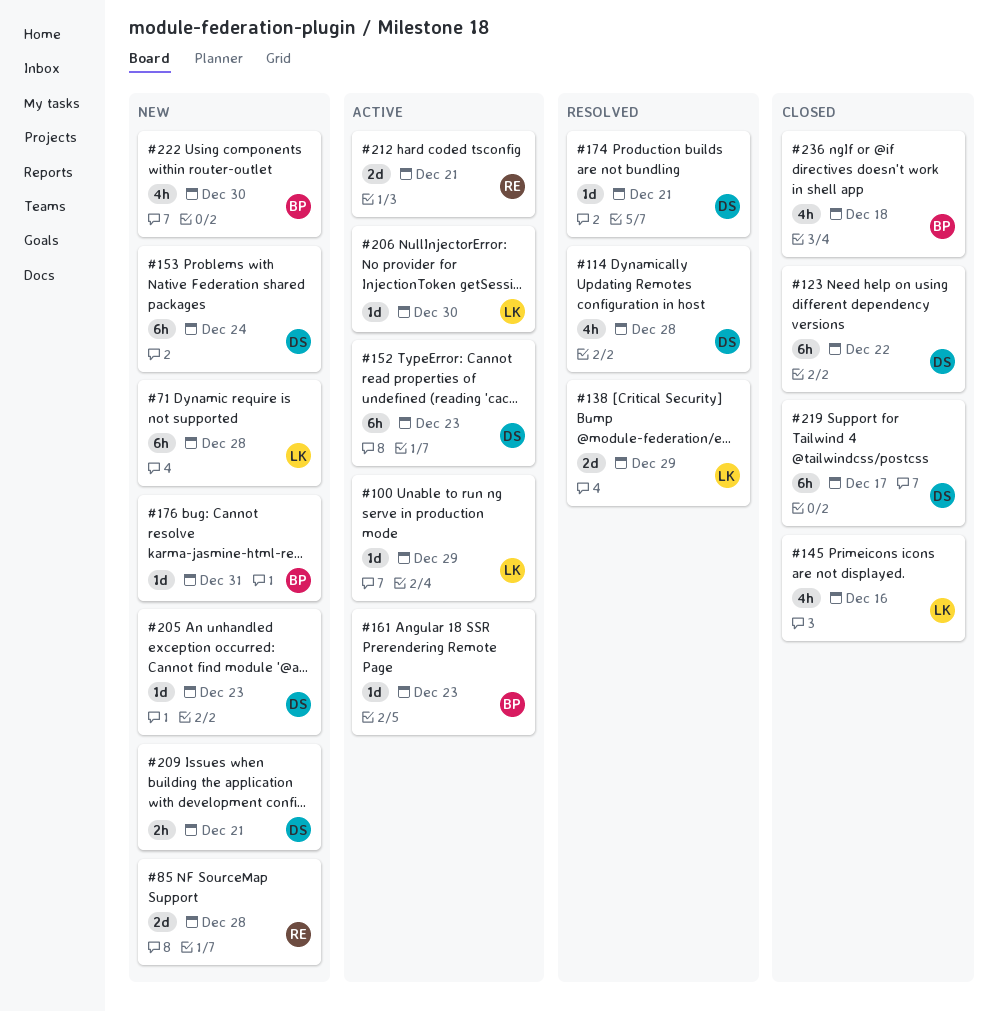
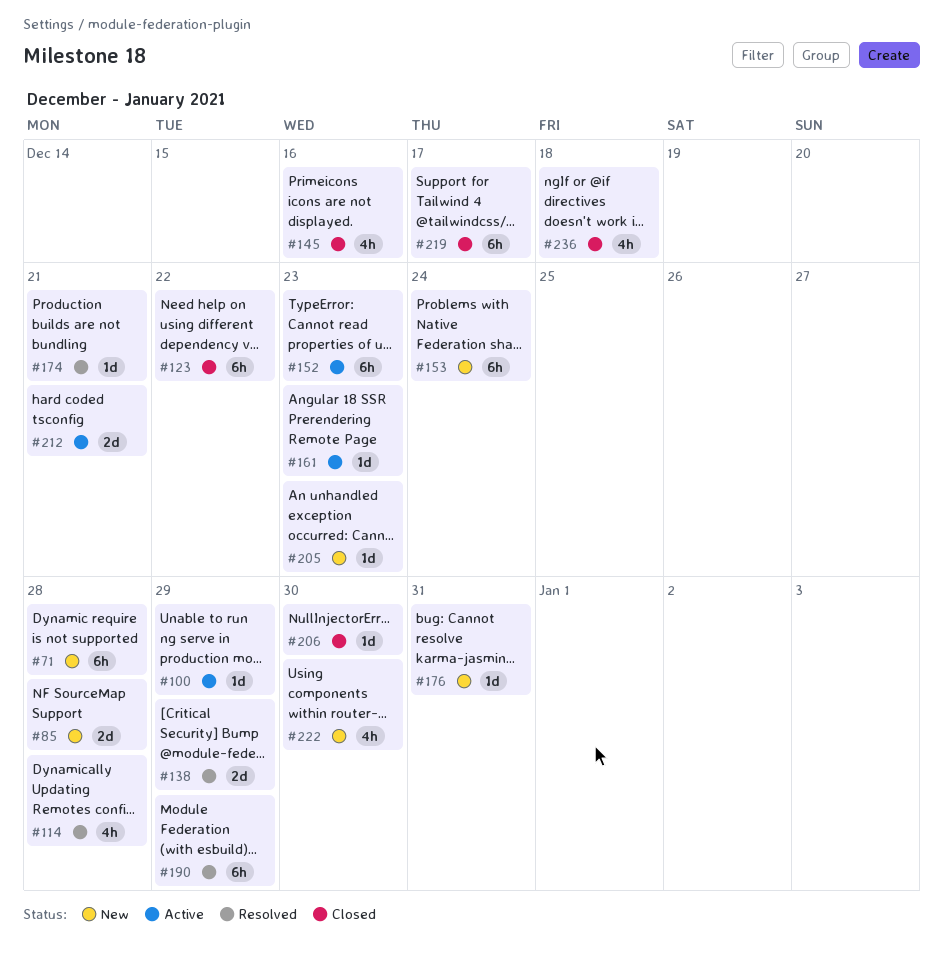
#190: none -> present
#206, status: Active -> Closed
#209: present -> none

